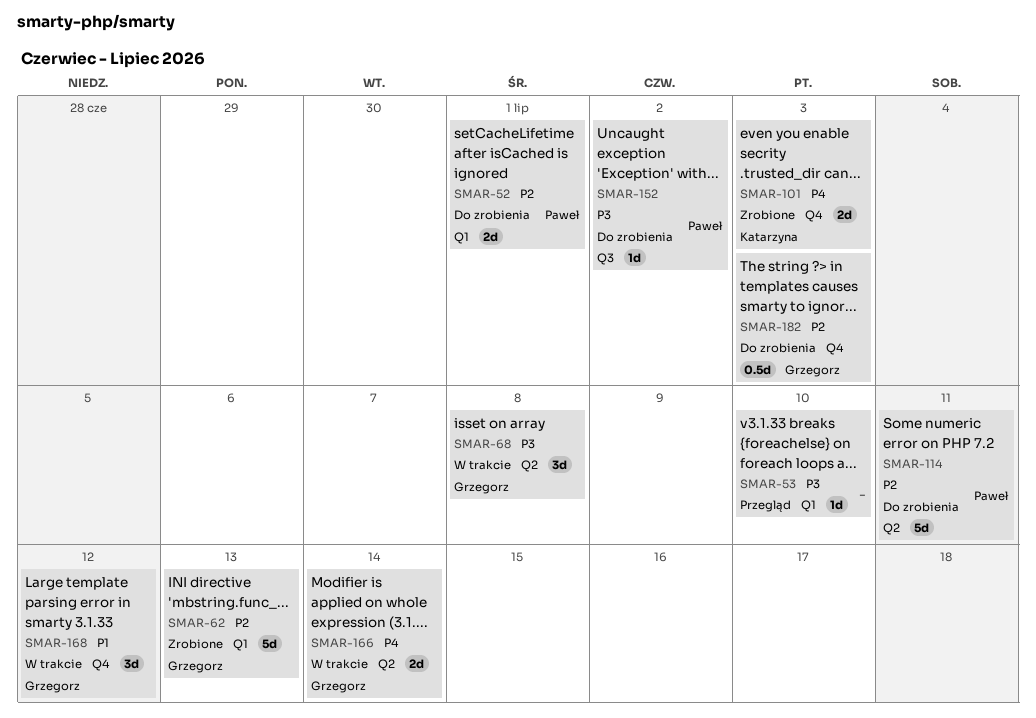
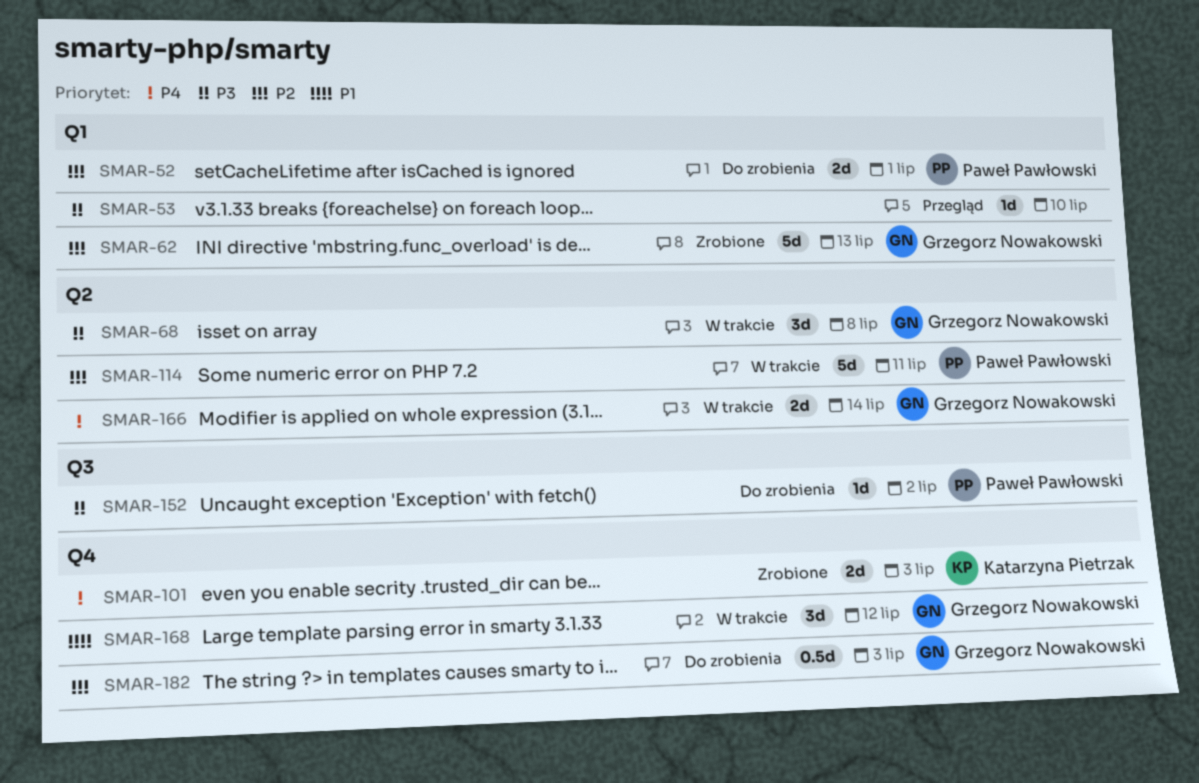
SMAR-114, status: Do zrobienia -> W trakcie

